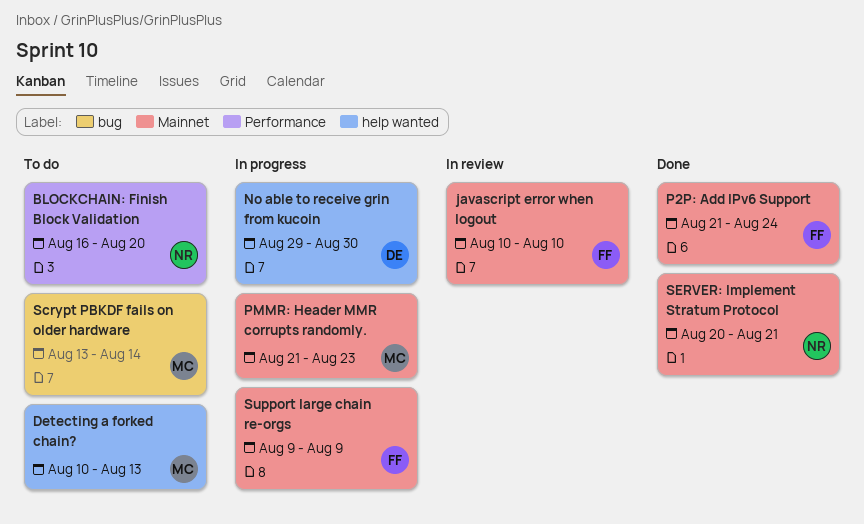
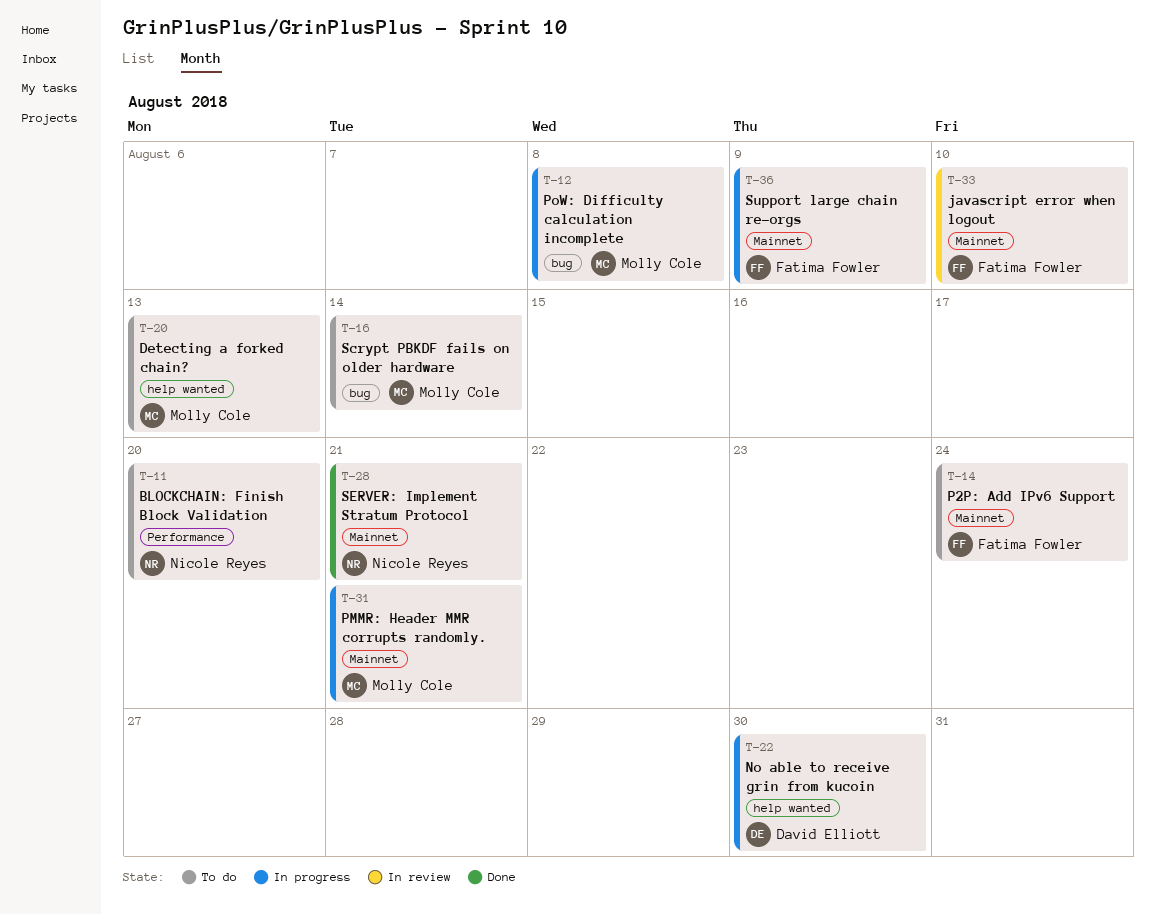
P2P: Add IPv6 Support, status: Done -> To do
PMMR: Header MMR corrupts randomly., due: Aug 23 -> Aug 21
PoW: Difficulty calculation incomplete: none -> present

